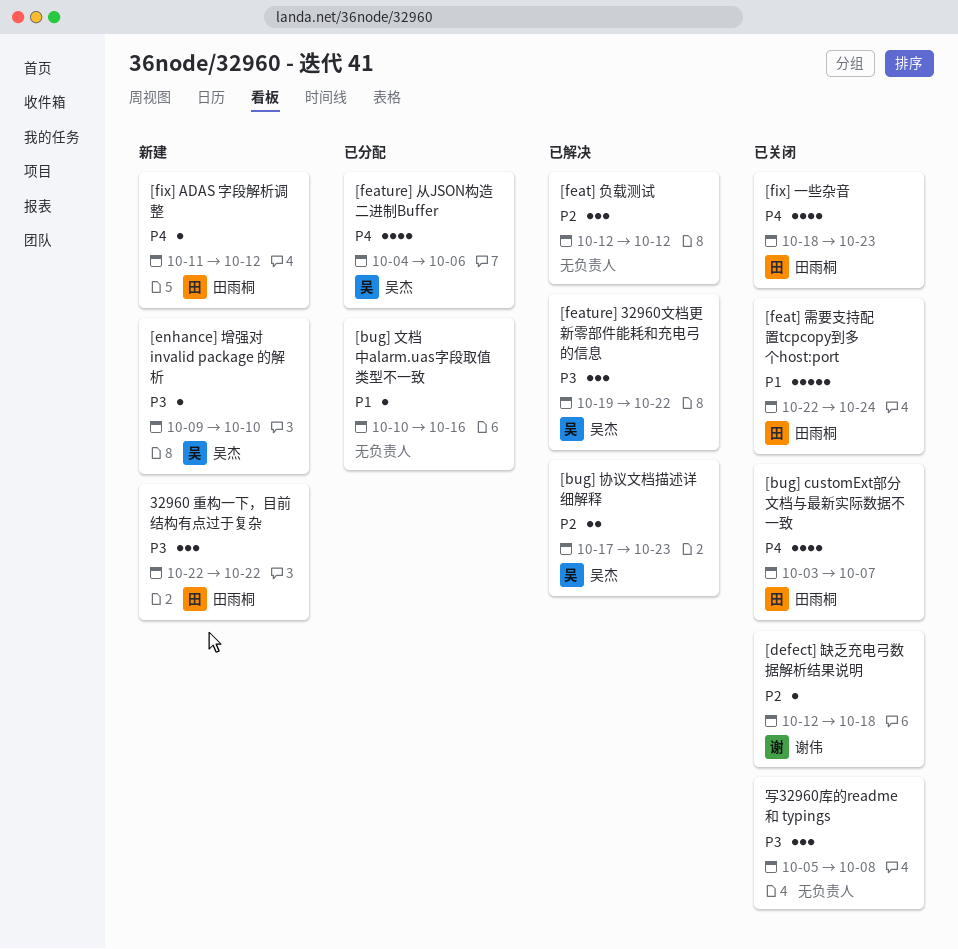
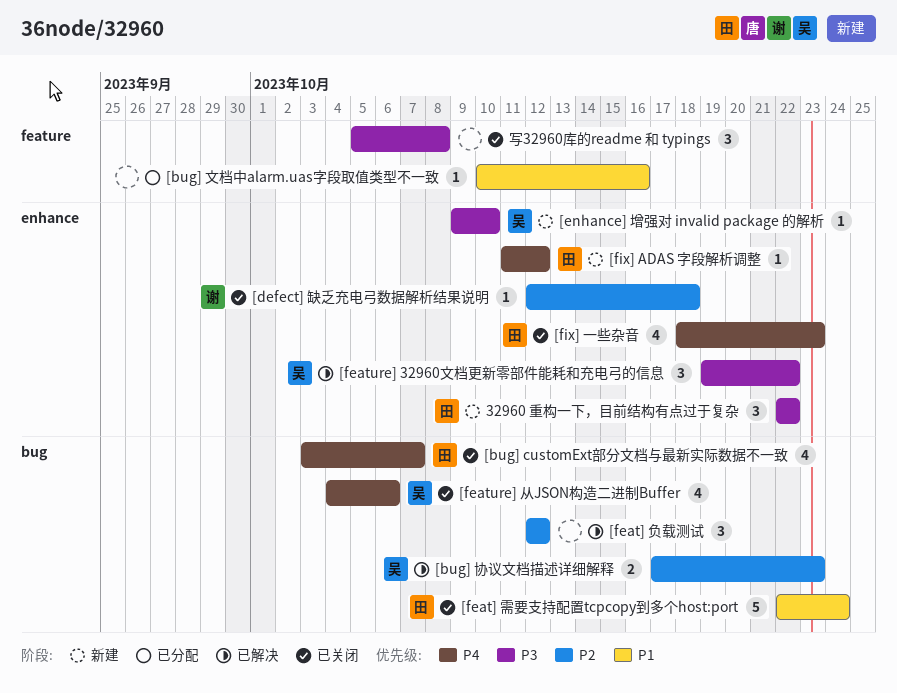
[feature] 从JSON构造二进制Buffer, status: 已分配 -> 已关闭

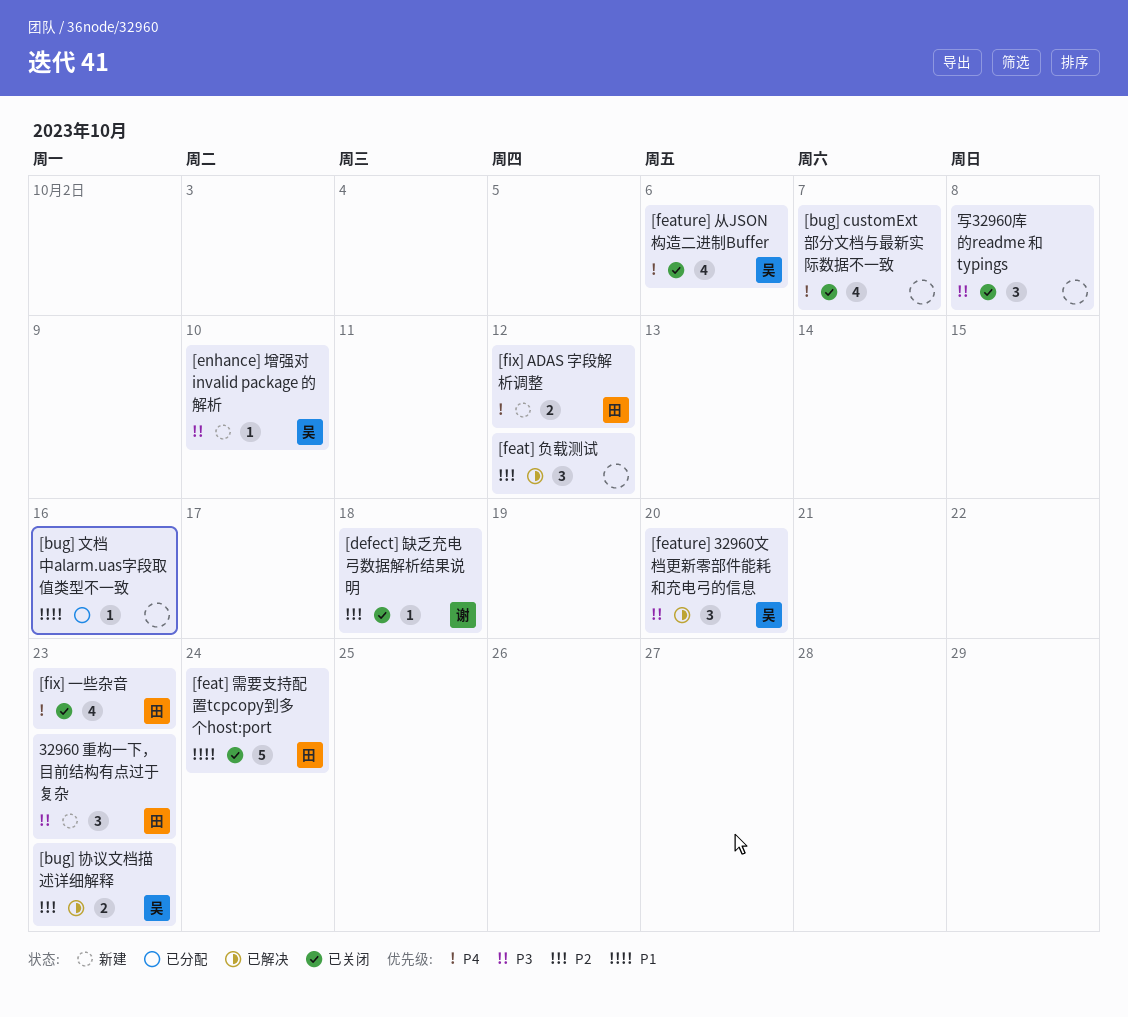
32960 重构一下，目前结构有点过于复杂, due: Oct 22 -> Oct 23
[bug] customExt部分文档与最新实际数据不一致, owner: 田 -> none
[feature] 32960文档更新零部件能耗和充电弓的信息, due: Oct 22 -> Oct 20
[fix] ADAS 字段解析调整, estimate: 1 -> 2

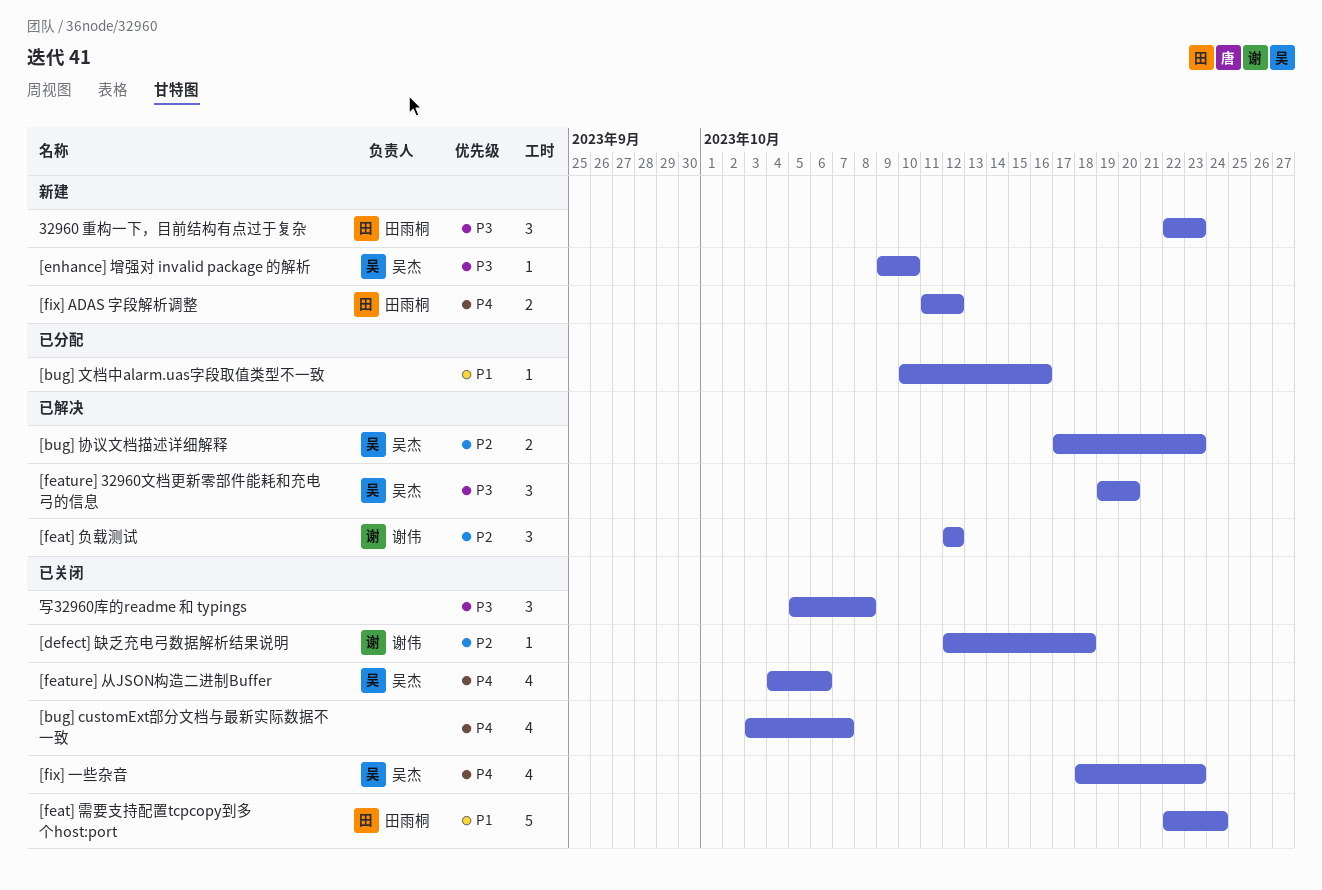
[feat] 负载测试, owner: none -> 谢伟
[fix] 一些杂音, owner: 田雨桐 -> 吴杰

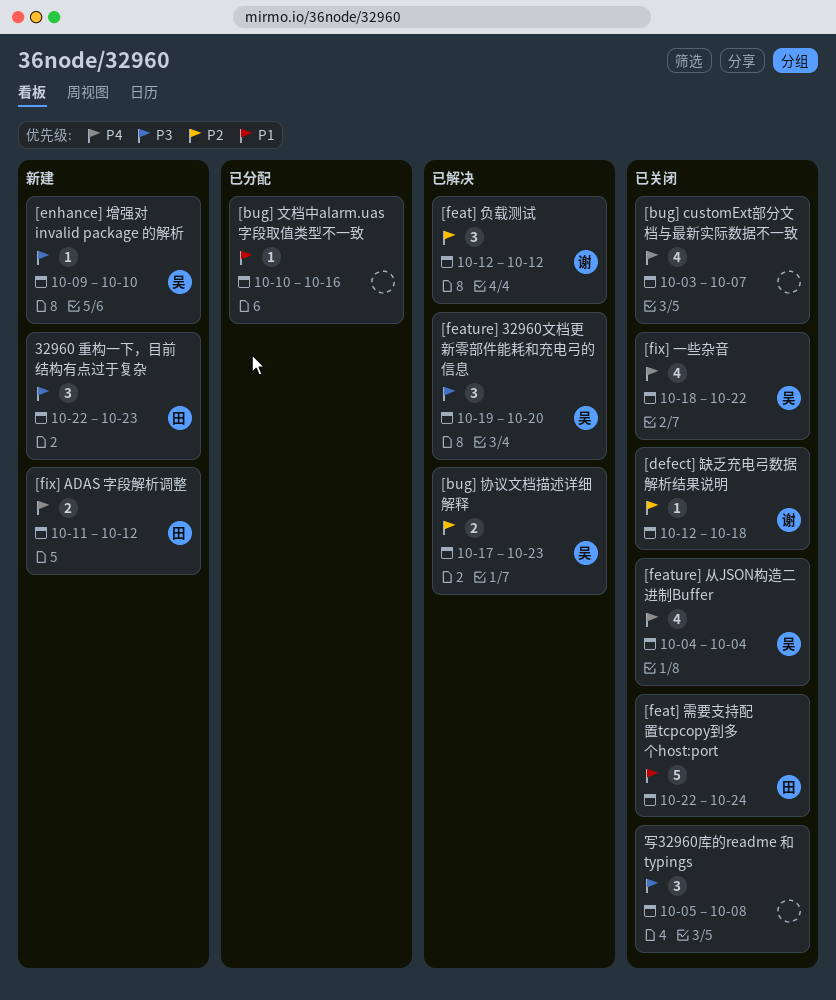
[feature] 从JSON构造二进制Buffer, due: Oct 6 -> Oct 4
[fix] 一些杂音, due: Oct 23 -> Oct 22

